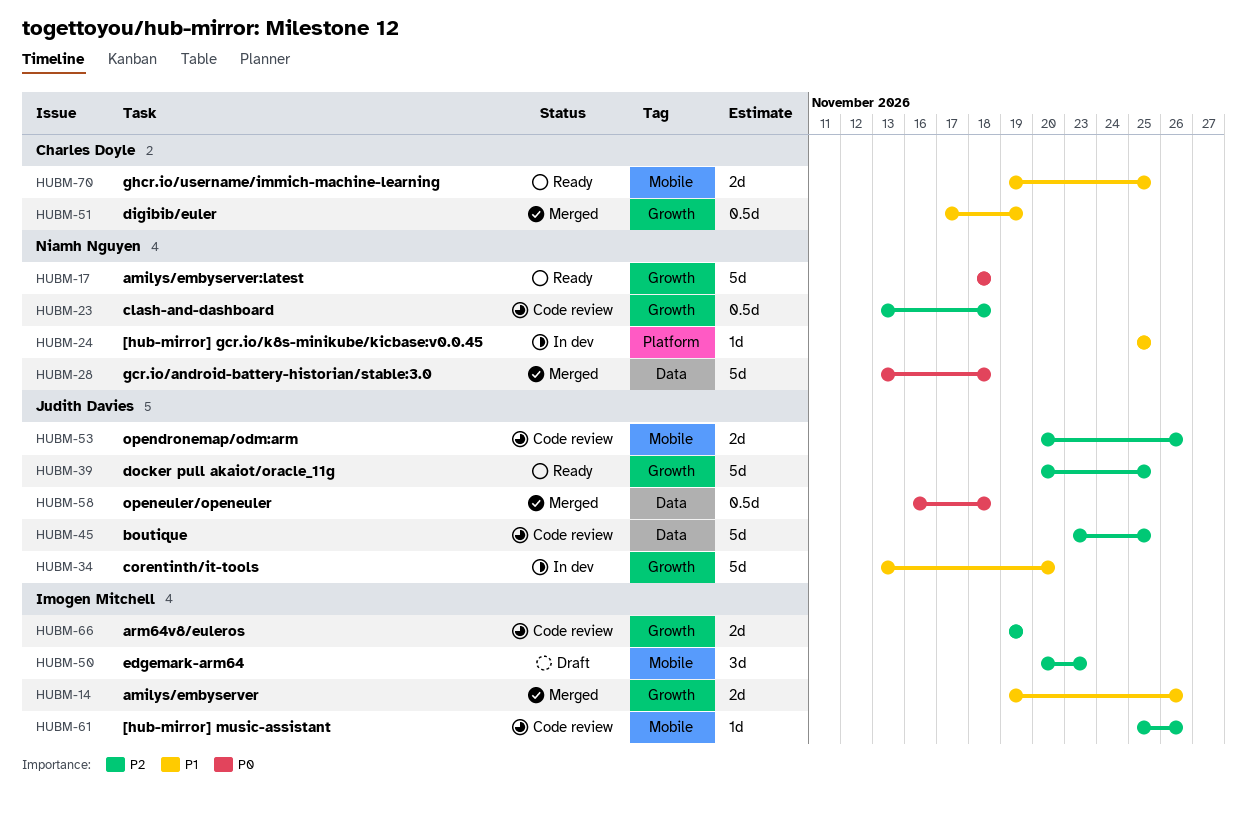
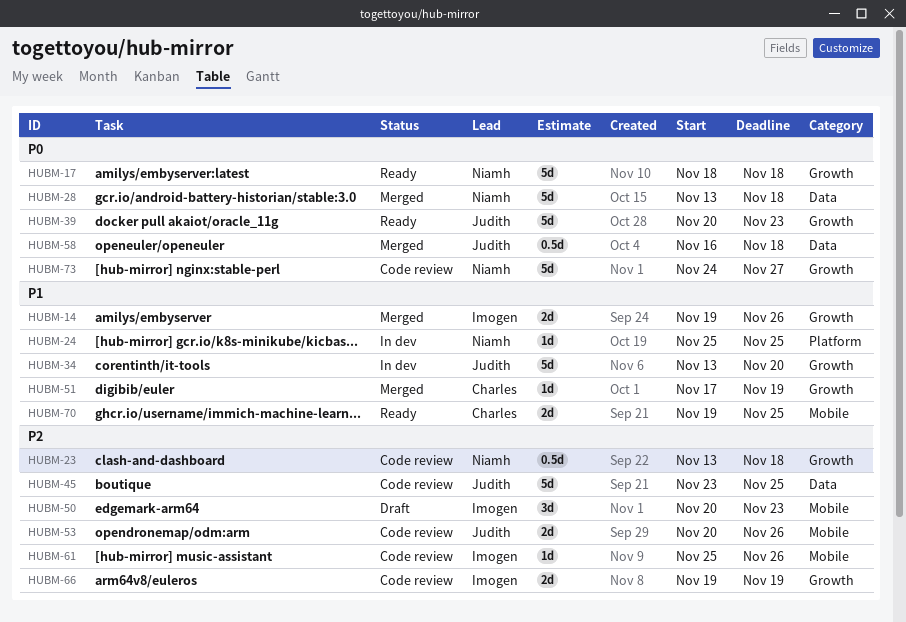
HUBM-39, priority: P2 -> P0
HUBM-39, due: Nov 25 -> Nov 23
HUBM-51, estimate: 0.5d -> 1d
HUBM-73: none -> present

